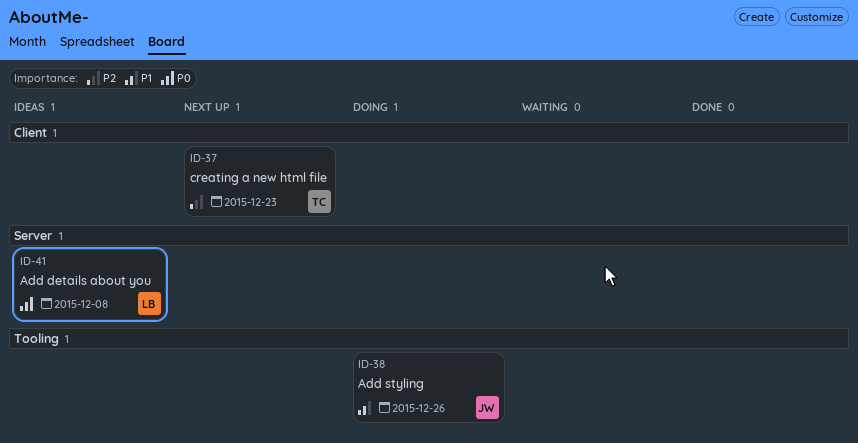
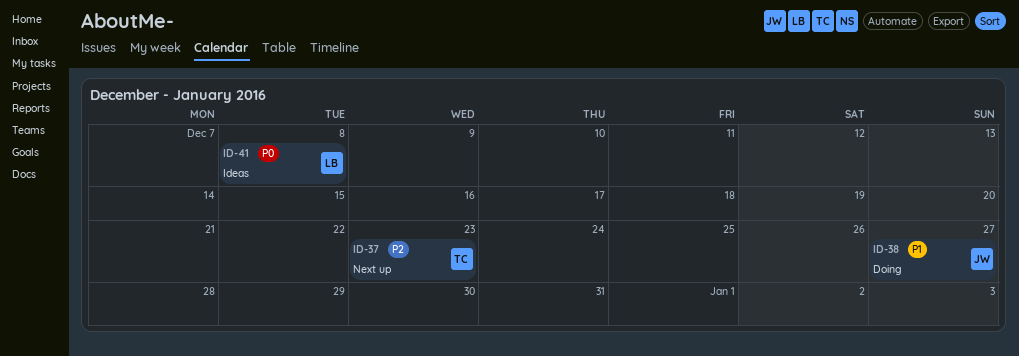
ID-38, due: Dec 26 -> Dec 27

